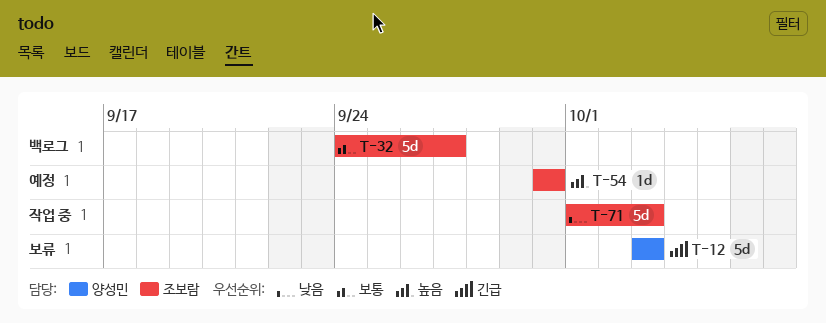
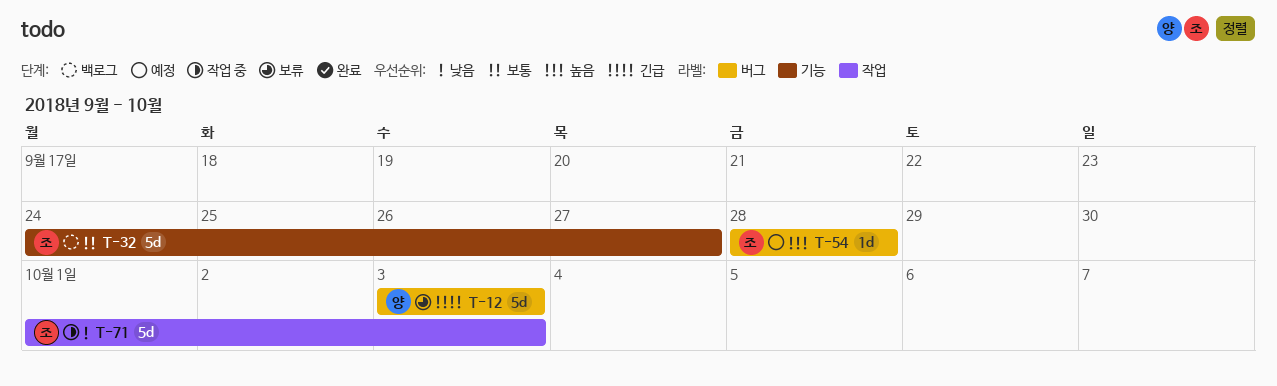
T-54, start: Sep 30 -> Sep 28
T-54, due: Sep 30 -> Sep 28

